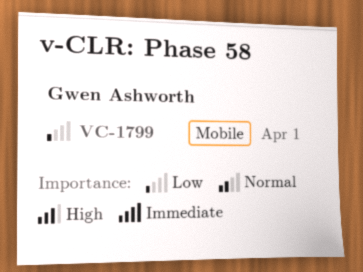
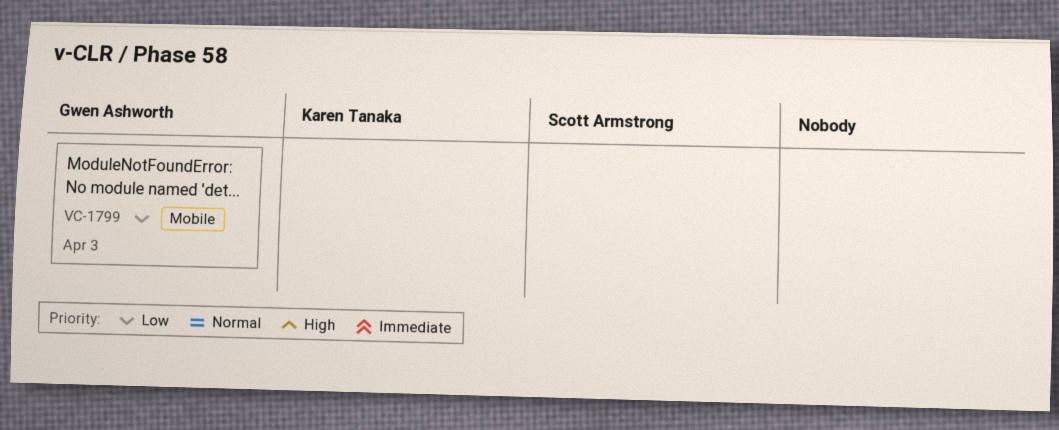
VC-1799, due: Apr 1 -> Apr 3

